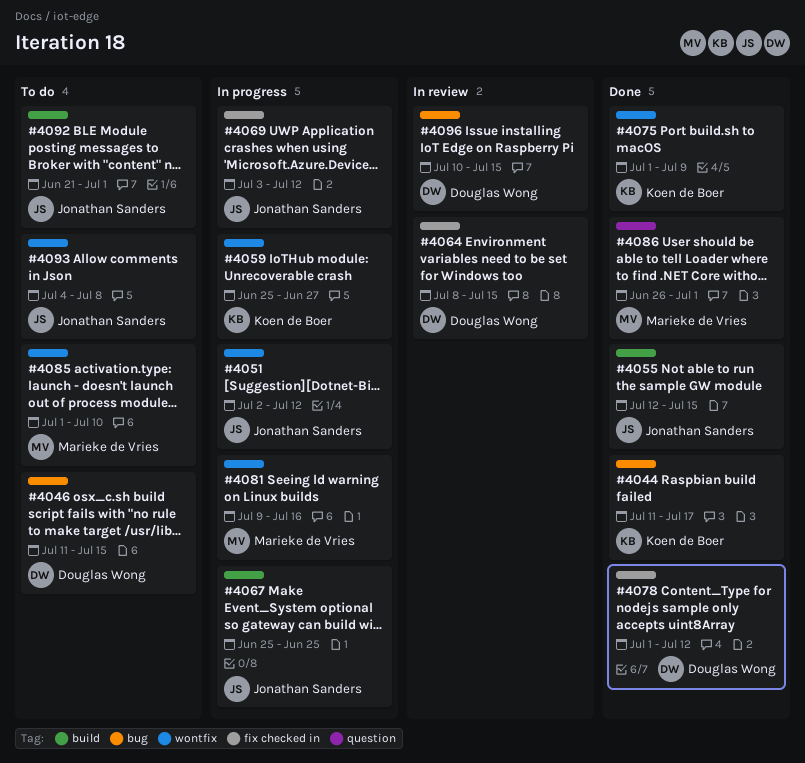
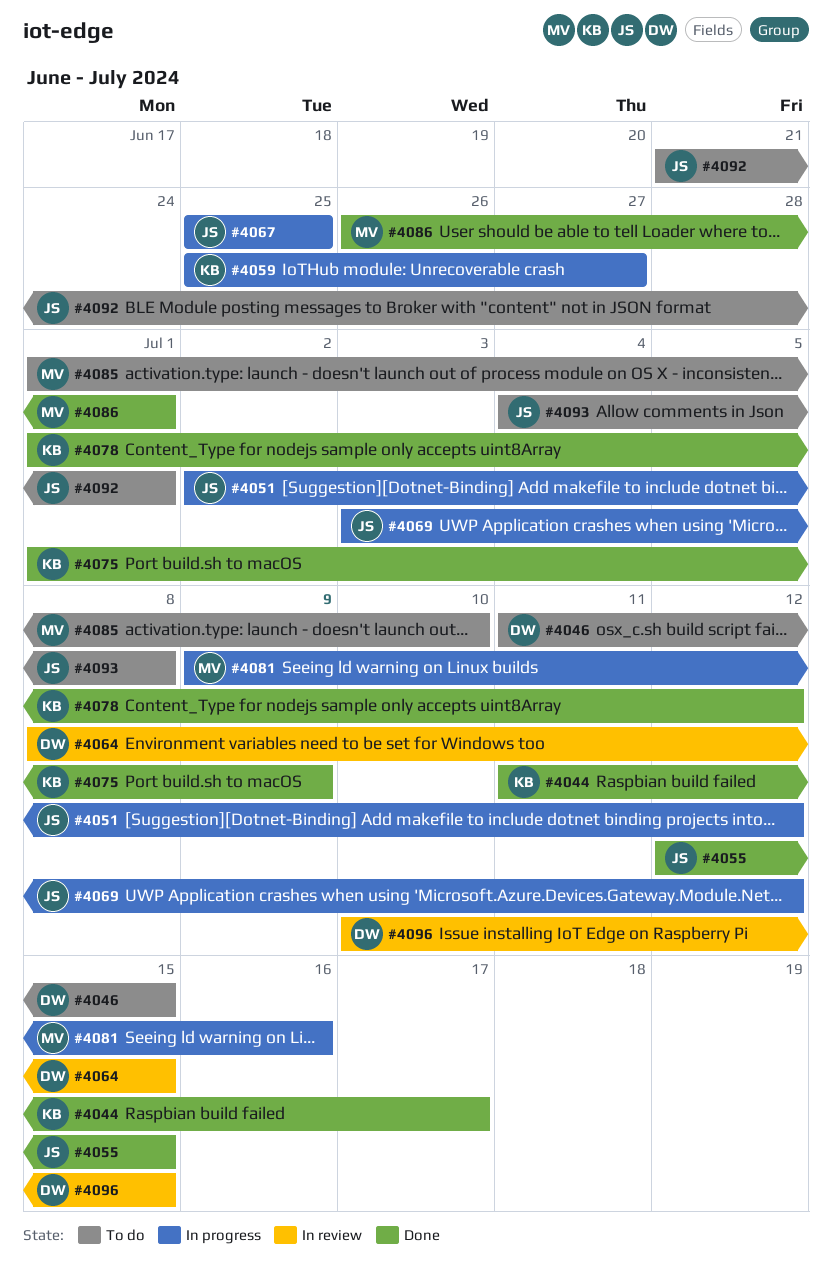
#4078, owner: Douglas Wong -> Koen de Boer

